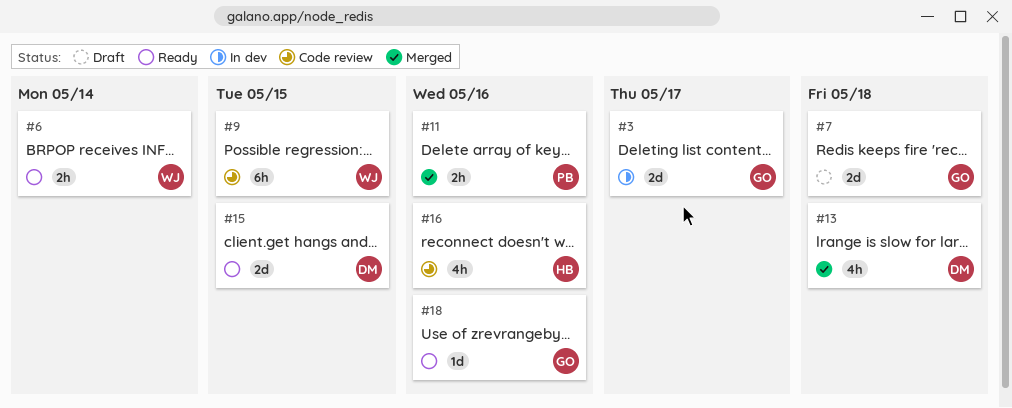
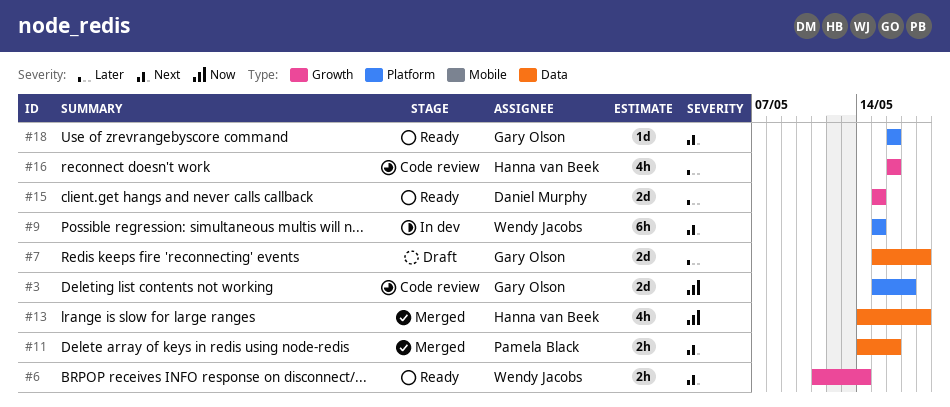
#3, status: In dev -> Code review
#9, status: Code review -> In dev
#13, owner: Daniel Murphy -> Hanna van Beek

